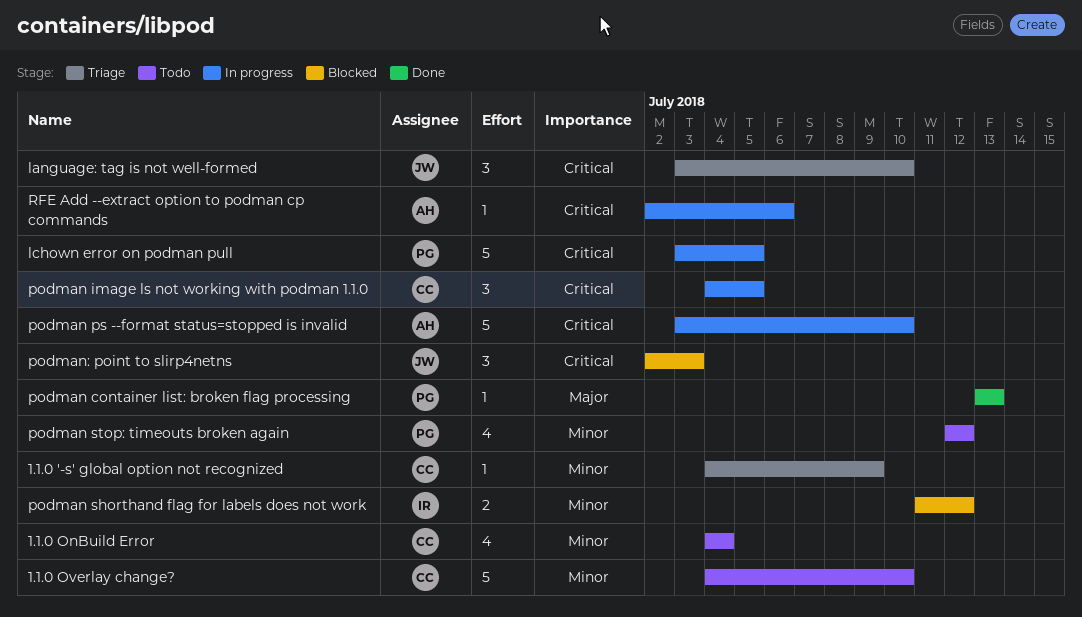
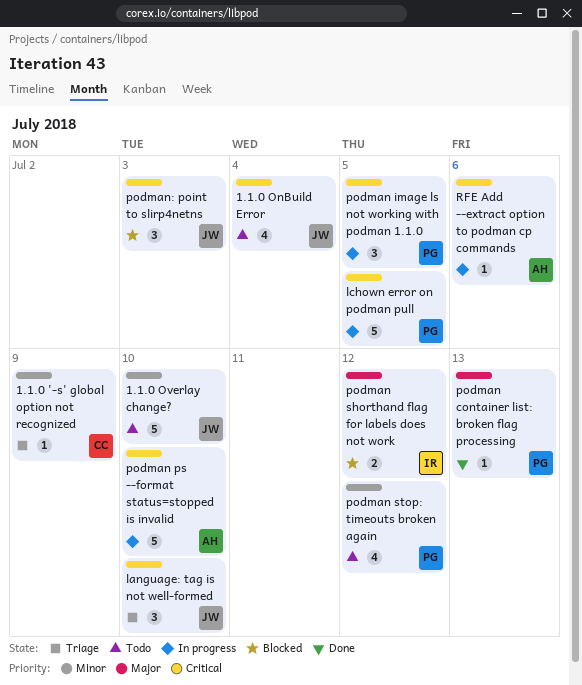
1.1.0 OnBuild Error, owner: CC -> JW
1.1.0 OnBuild Error, priority: Minor -> Critical
1.1.0 Overlay change?, owner: CC -> JW
podman image ls not working with podman 1.1.0, owner: CC -> PG
podman shorthand flag for labels does not work, priority: Minor -> Major

